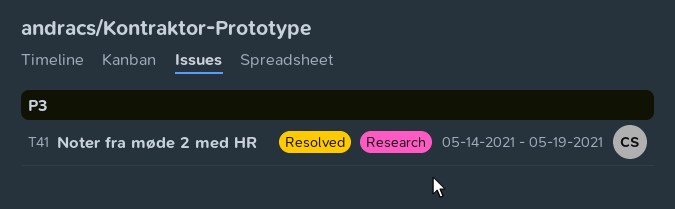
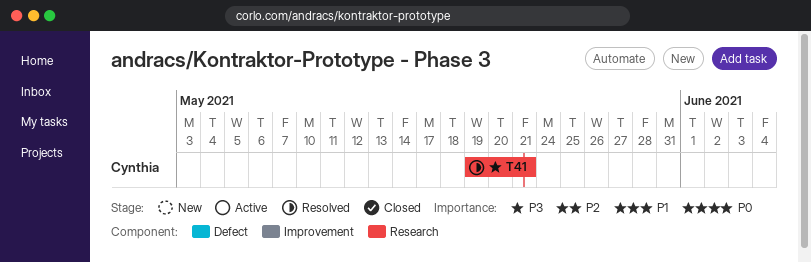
T41, start: May 14 -> May 19
T41, due: May 19 -> May 21

